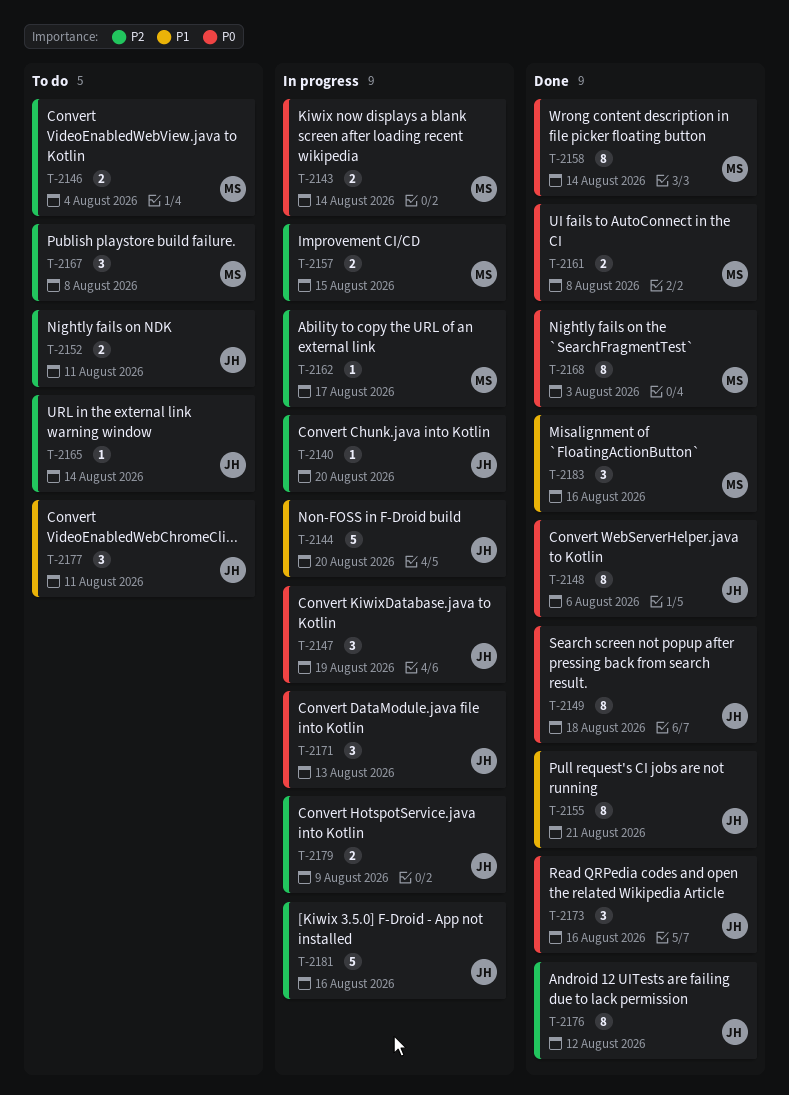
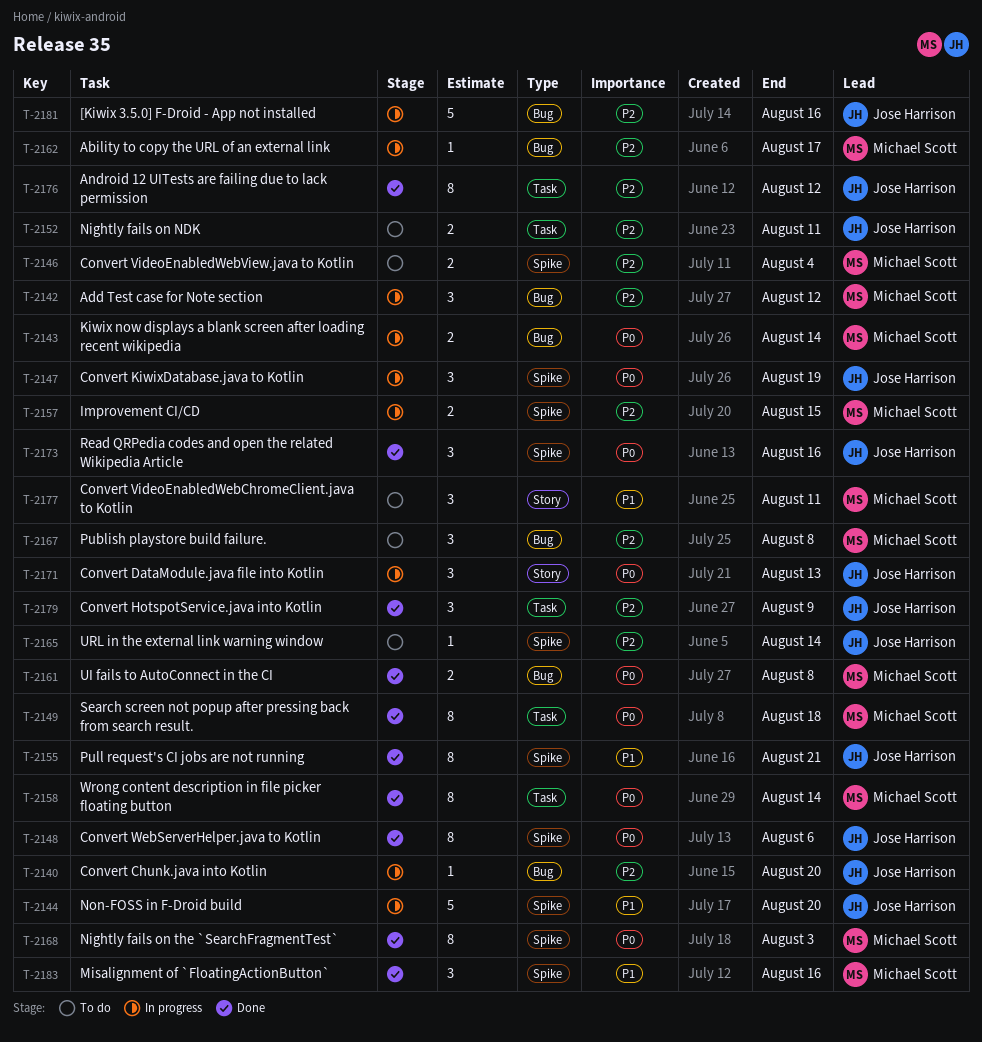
T-2142: none -> present
T-2149, owner: Jose Harrison -> Michael Scott
T-2177, owner: Jose Harrison -> Michael Scott
T-2179, status: In progress -> Done
T-2179, estimate: 2 -> 3

